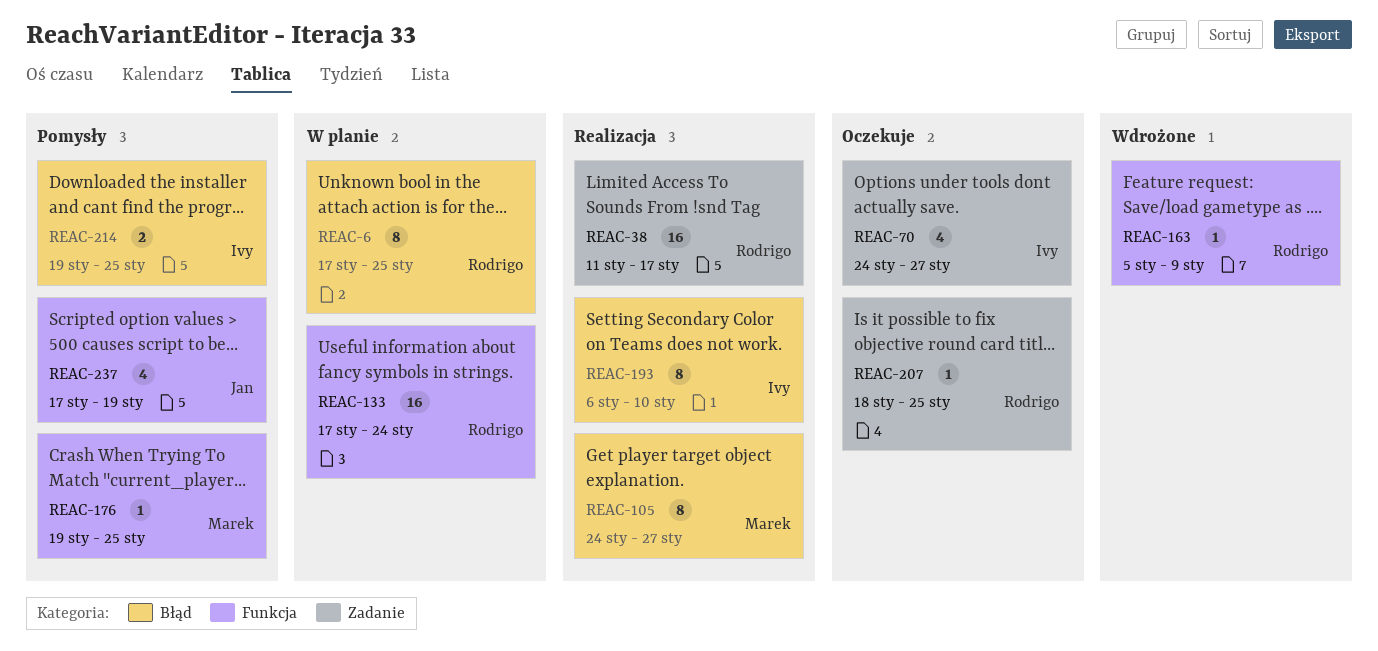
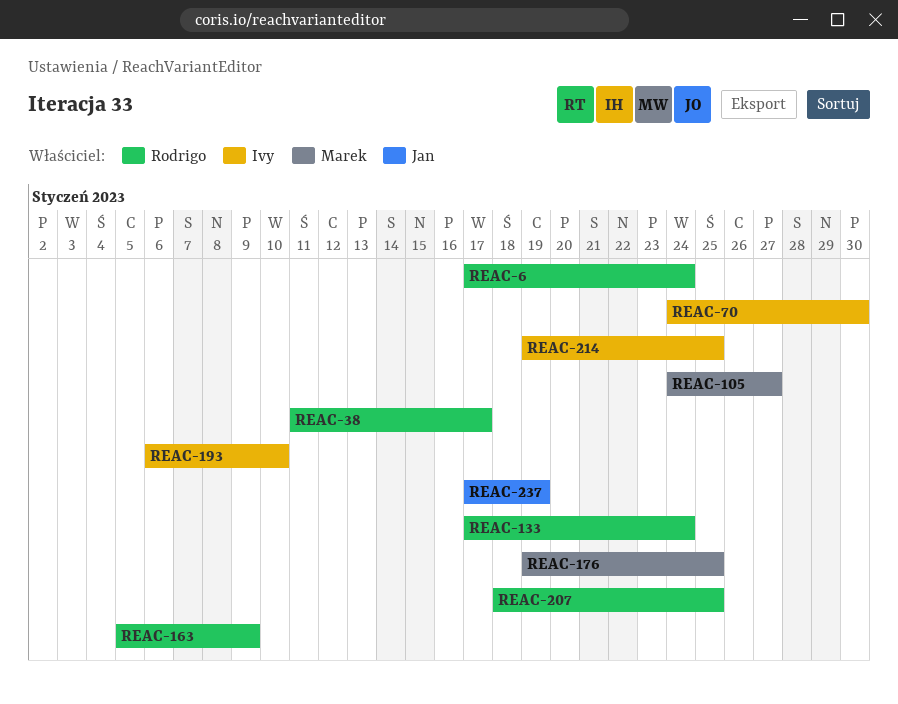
REAC-6, due: Jan 25 -> Jan 24
REAC-70, due: Jan 27 -> Jan 30

